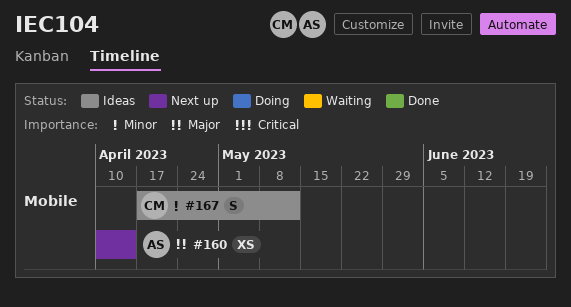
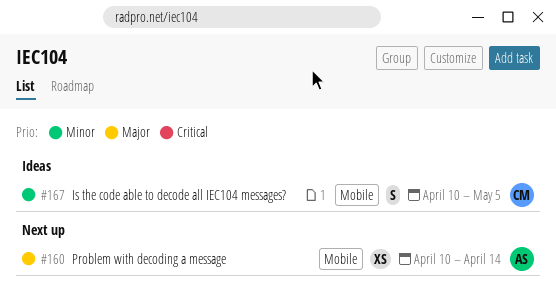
#167, start: Apr 17 -> Apr 10
#167, due: May 12 -> May 5

